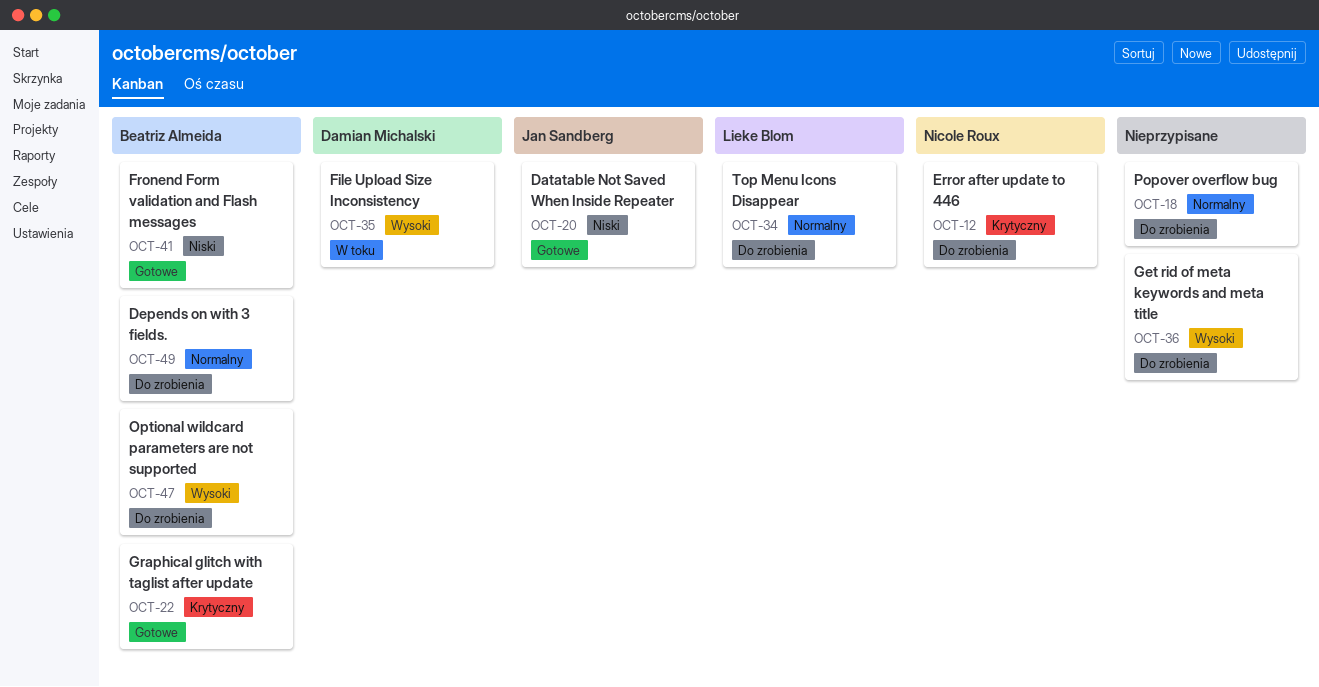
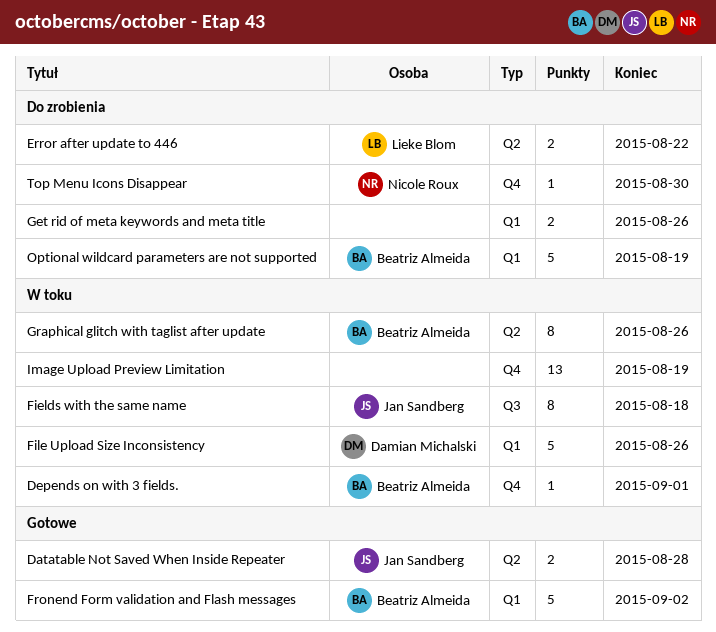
Depends on with 3 fields., status: Do zrobienia -> W toku
Error after update to 446, owner: Nicole Roux -> Lieke Blom
Fields with the same name: none -> present
Graphical glitch with taglist after update, status: Gotowe -> W toku
Image Upload Preview Limitation: none -> present
Popover overflow bug: present -> none
Top Menu Icons Disappear, owner: Lieke Blom -> Nicole Roux

